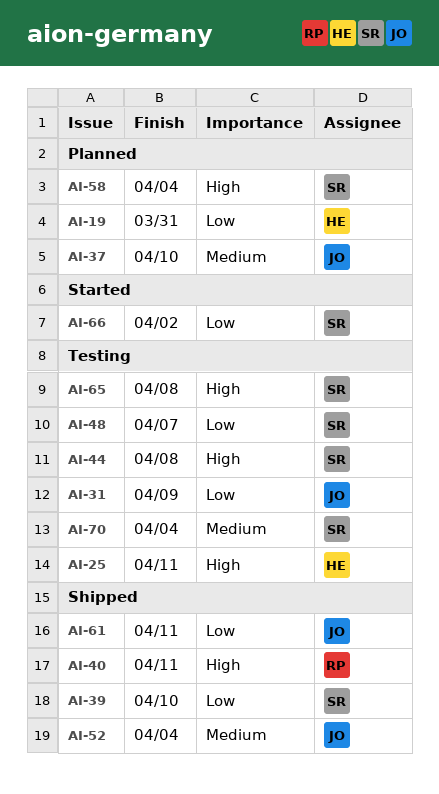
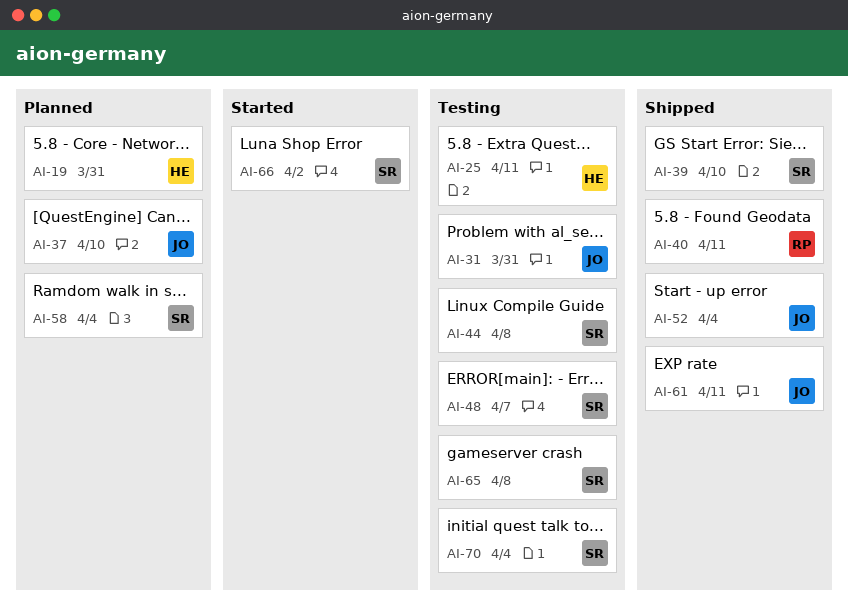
AI-31, due: Apr 9 -> Mar 31

